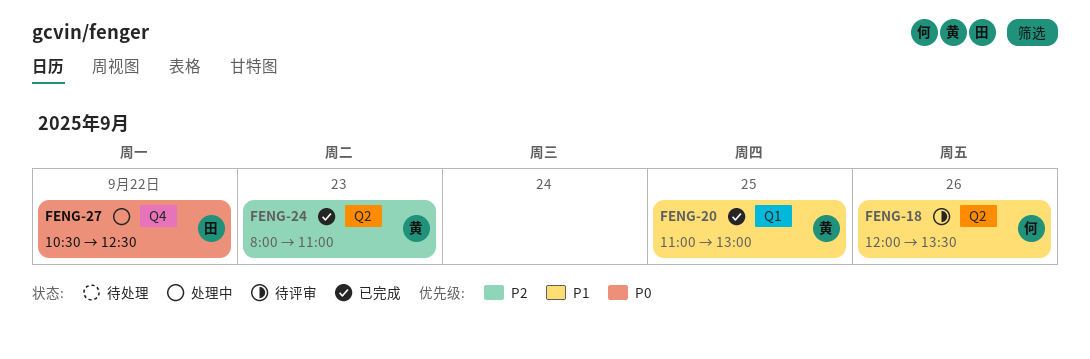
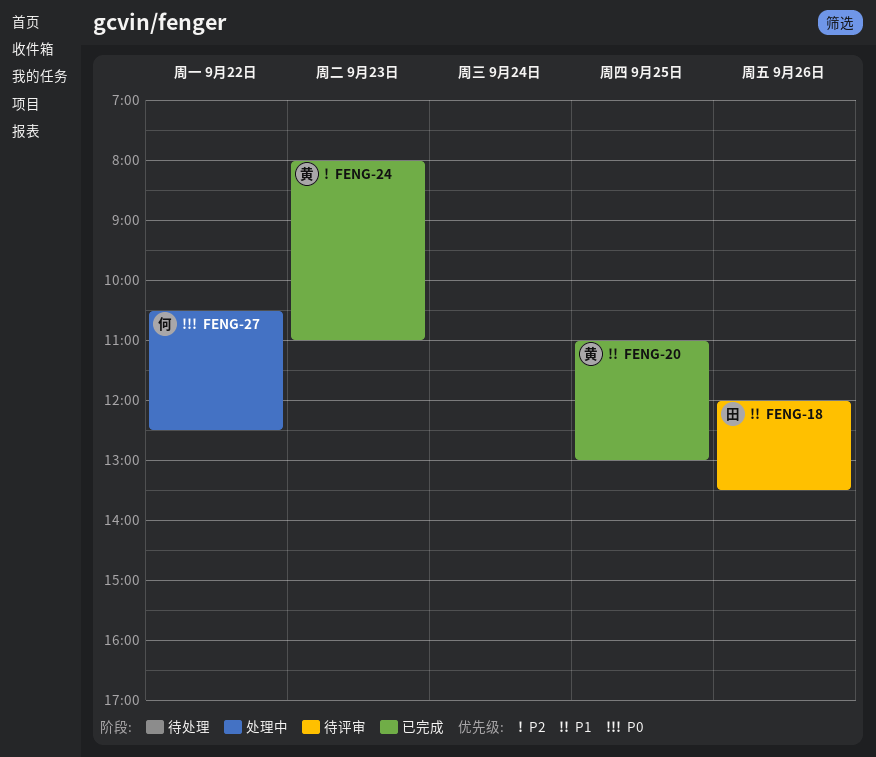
FENG-18, owner: 何 -> 田
FENG-27, owner: 田 -> 何

